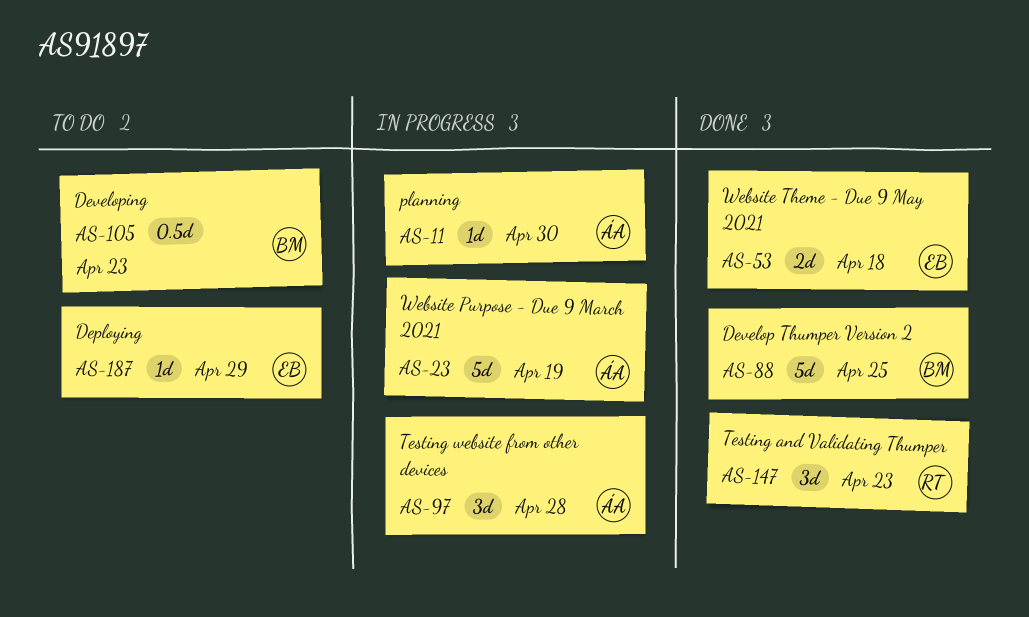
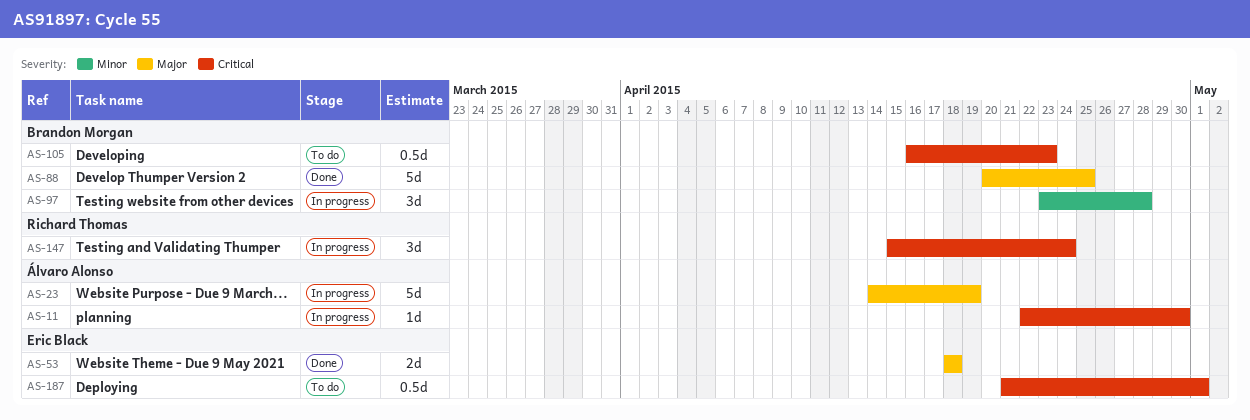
AS-97, owner: Álvaro Alonso -> Brandon Morgan
AS-147, status: Done -> In progress
AS-147, due: Apr 23 -> Apr 24
AS-187, estimate: 1d -> 0.5d
AS-187, due: Apr 29 -> May 1

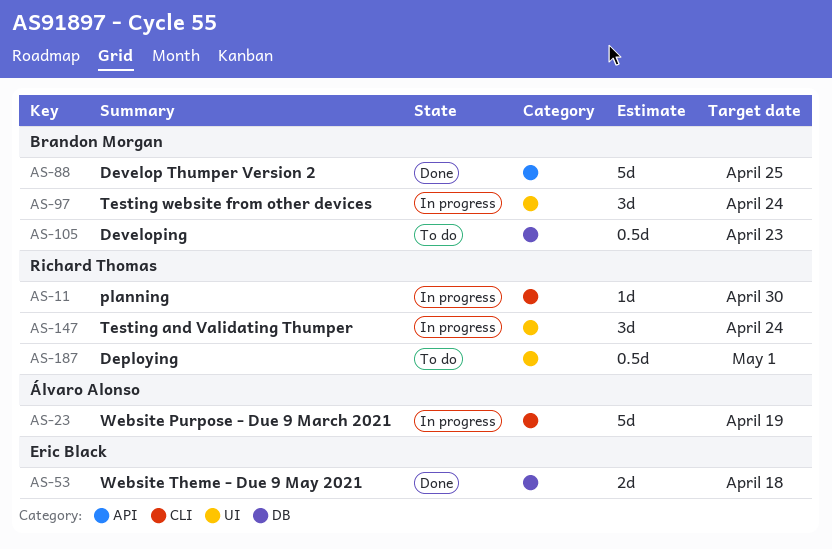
AS-11, owner: Álvaro Alonso -> Richard Thomas
AS-97, due: Apr 28 -> Apr 24
AS-187, owner: Eric Black -> Richard Thomas

